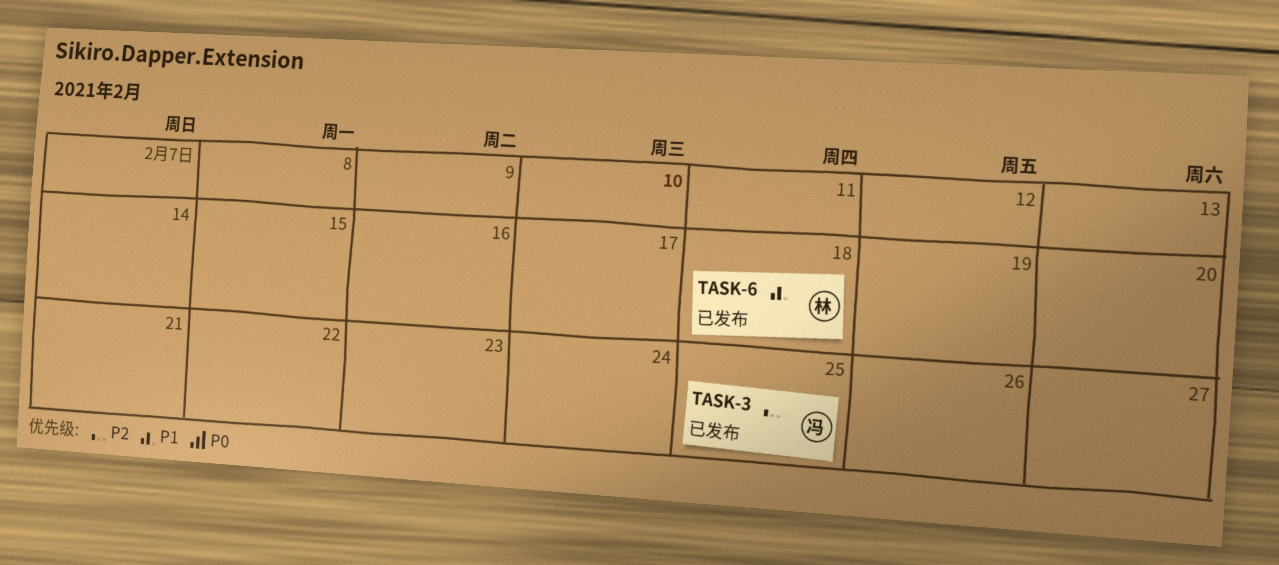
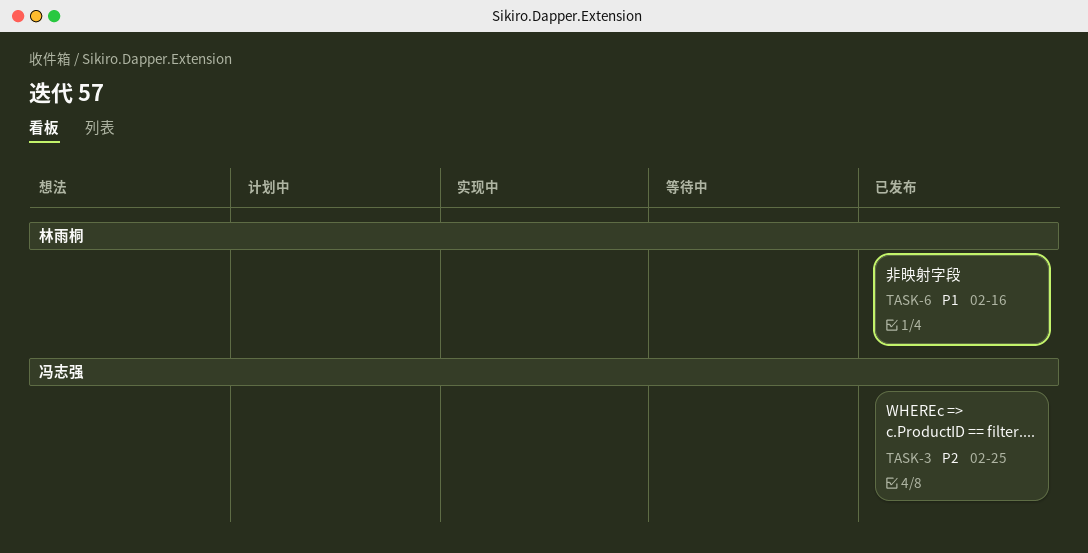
TASK-6, due: Feb 18 -> Feb 16

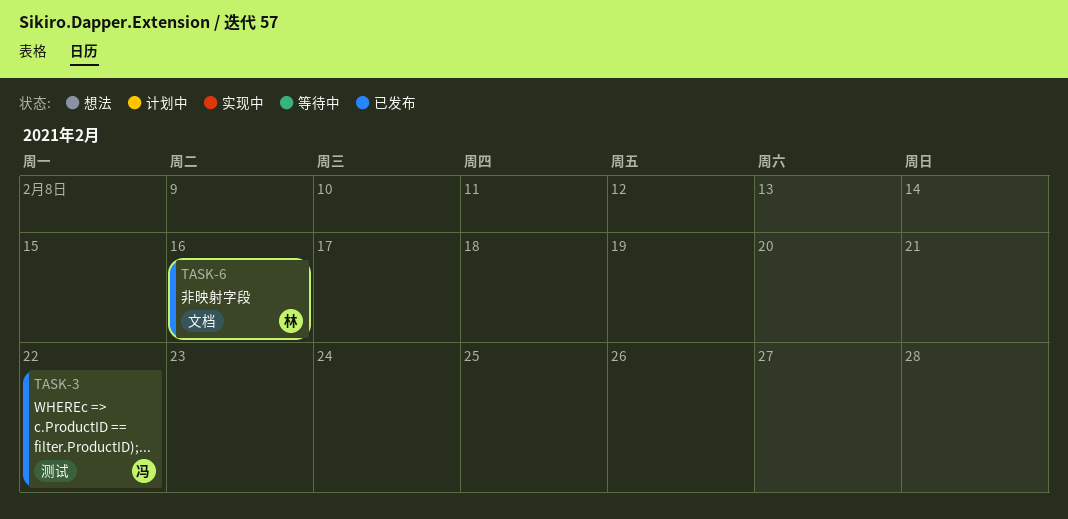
TASK-3, due: Feb 25 -> Feb 22

